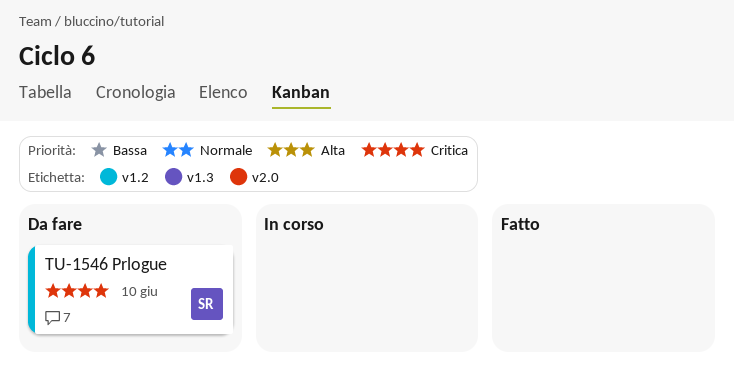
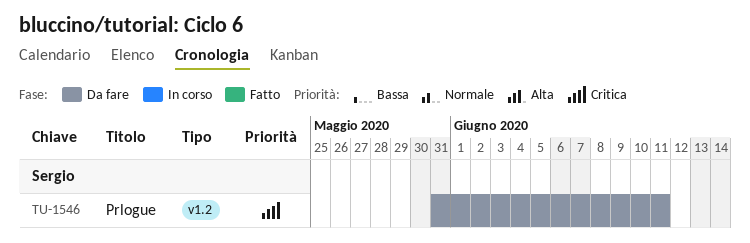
TU-1546, due: Jun 10 -> Jun 11

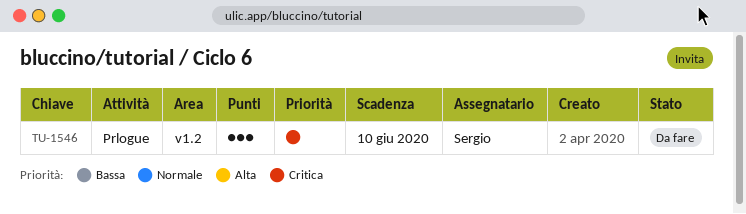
TU-1546, due: Jun 11 -> Jun 10

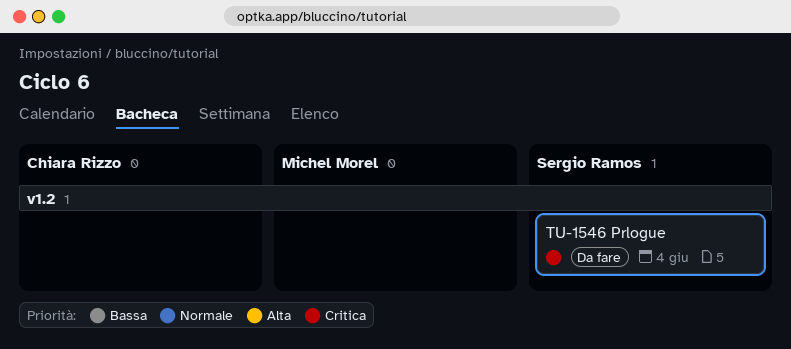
TU-1546, due: Jun 10 -> Jun 4

